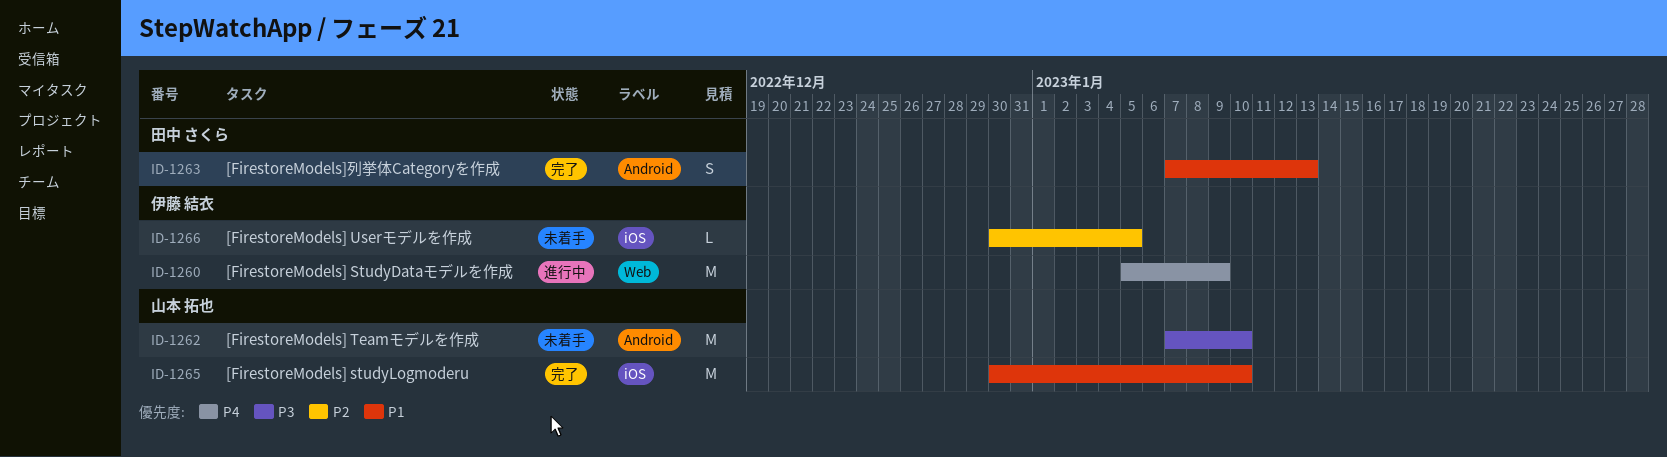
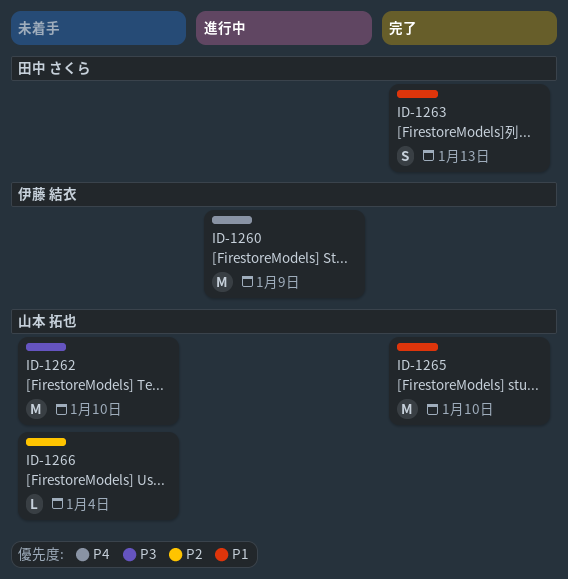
ID-1266, owner: 伊藤 結衣 -> 山本 拓也
ID-1266, due: Jan 5 -> Jan 4

